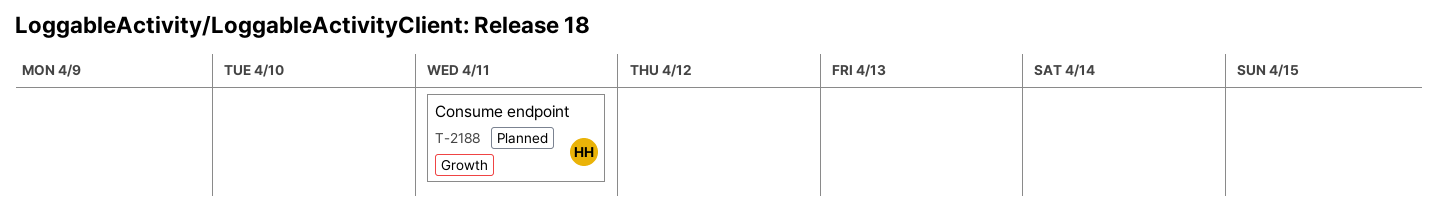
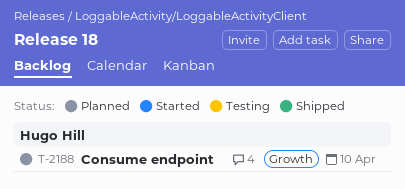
T-2188, due: Apr 11 -> Apr 10

